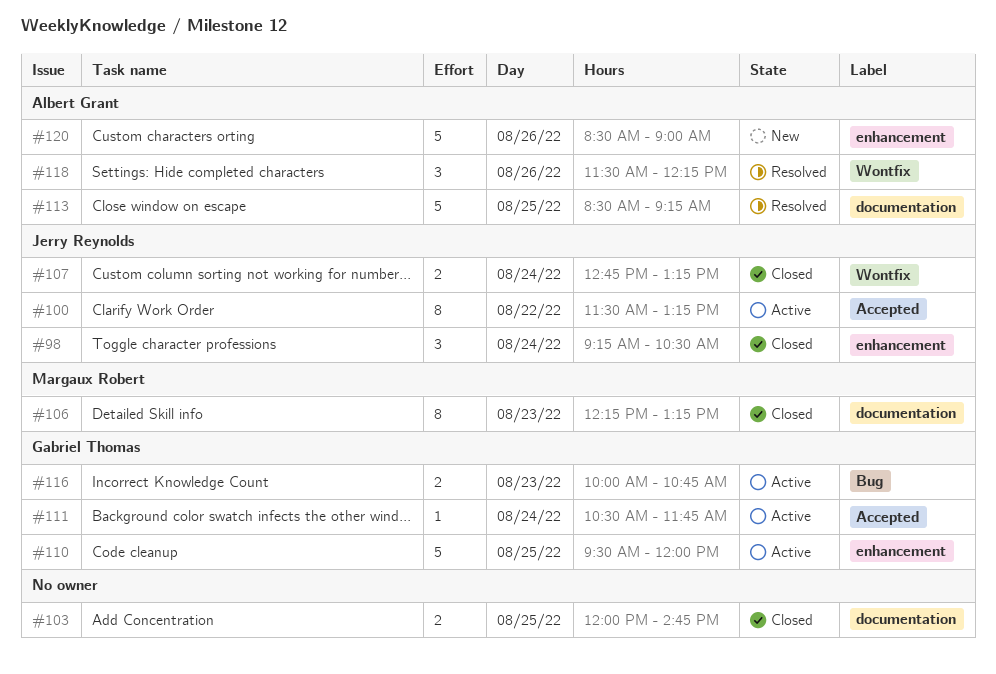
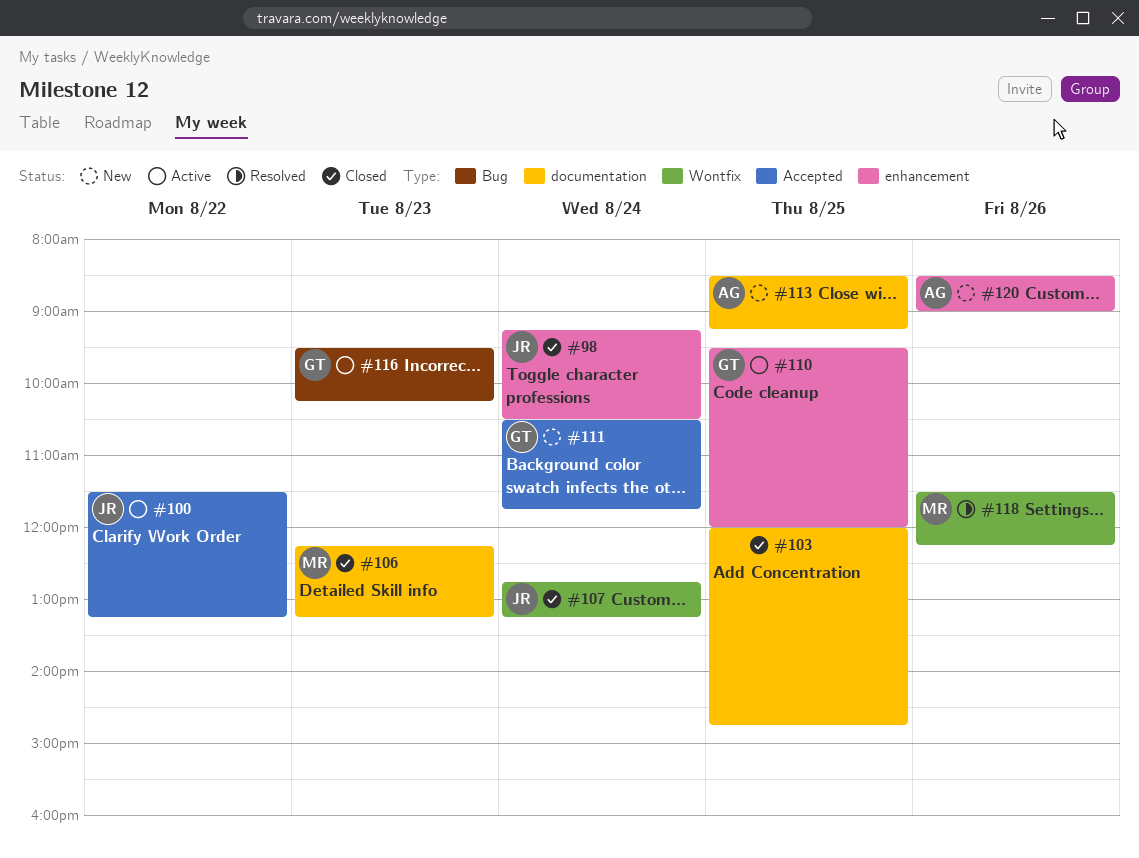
#111, status: Active -> New
#113, status: Resolved -> New
#116, begins: 10:00 -> 09:30
#116, ends: 10:45 -> 10:15
#118, owner: Albert Grant -> Margaux Robert

